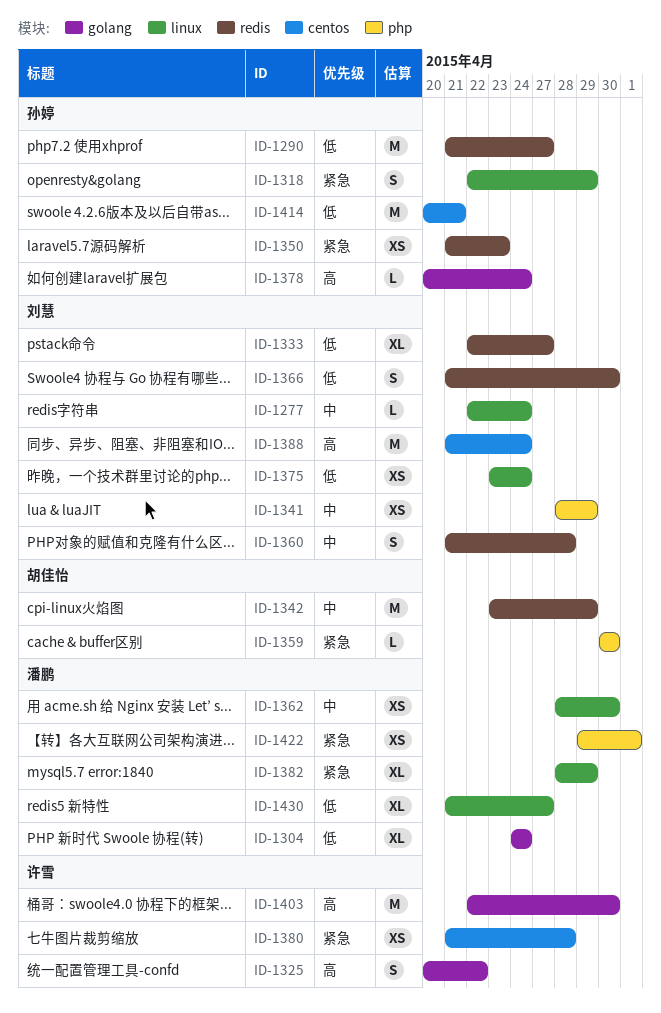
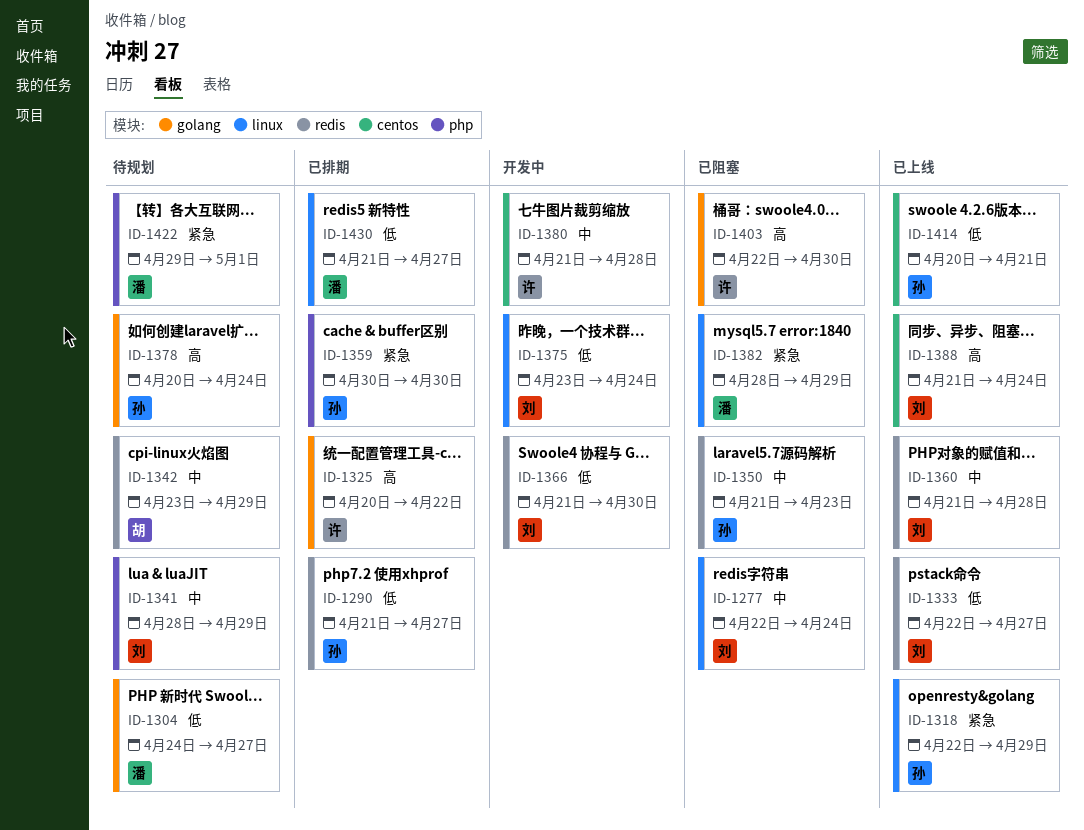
ID-1304, due: Apr 24 -> Apr 27
ID-1350, priority: 紧急 -> 中
ID-1359, owner: 胡佳怡 -> 孙婷
ID-1362: present -> none
ID-1380, priority: 紧急 -> 中

